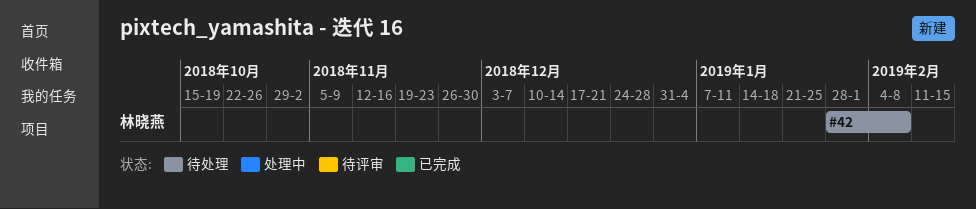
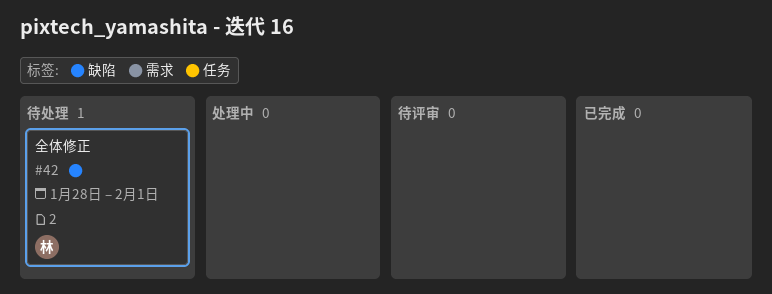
#42, due: Feb 8 -> Feb 1

